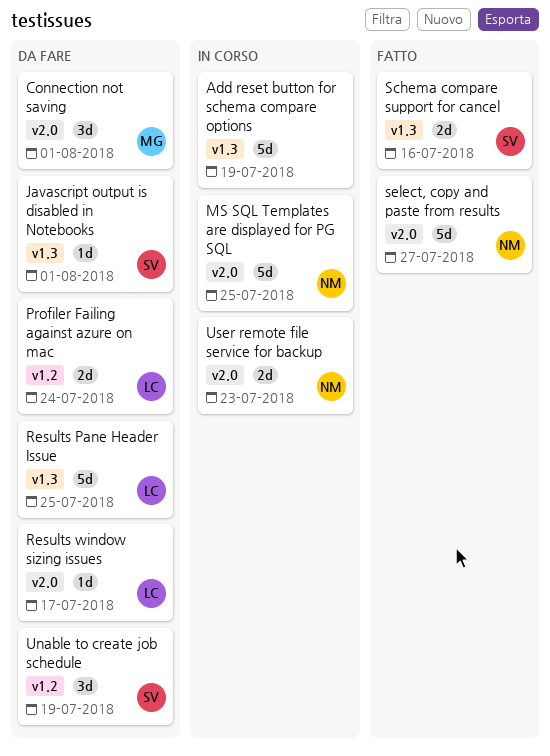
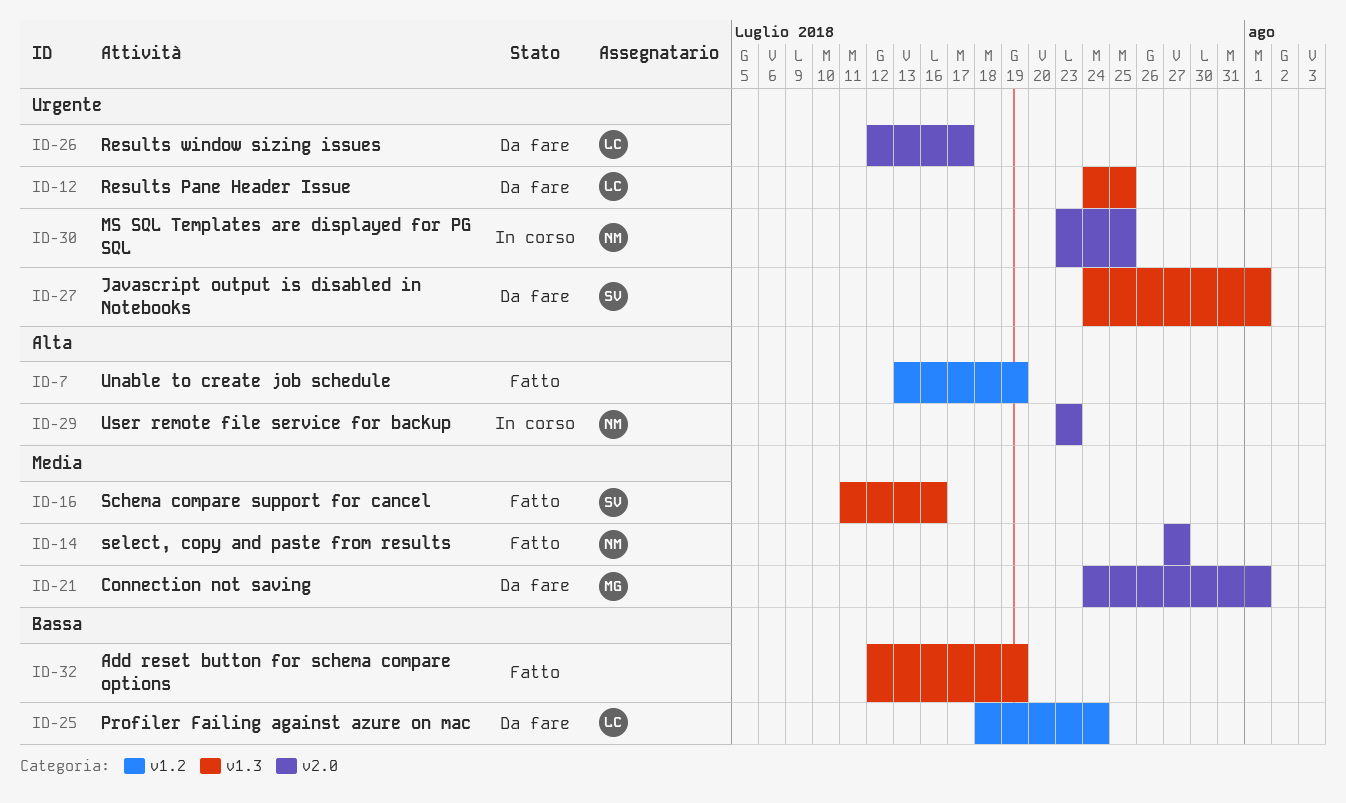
Add reset button for schema compare options, status: In corso -> Fatto
Unable to create job schedule, status: Da fare -> Fatto
Unable to create job schedule, owner: SV -> none

